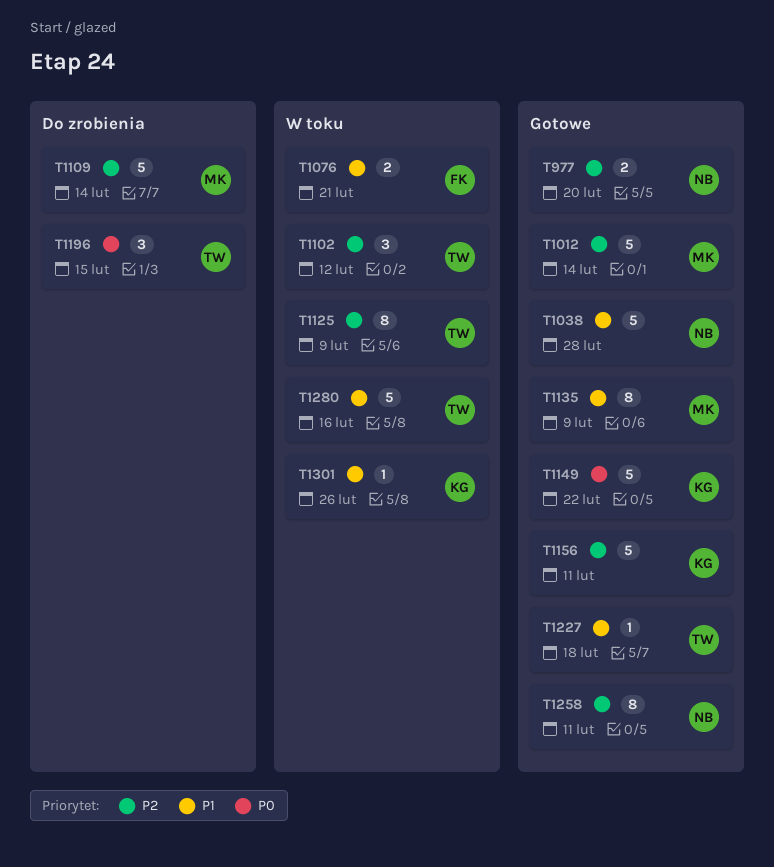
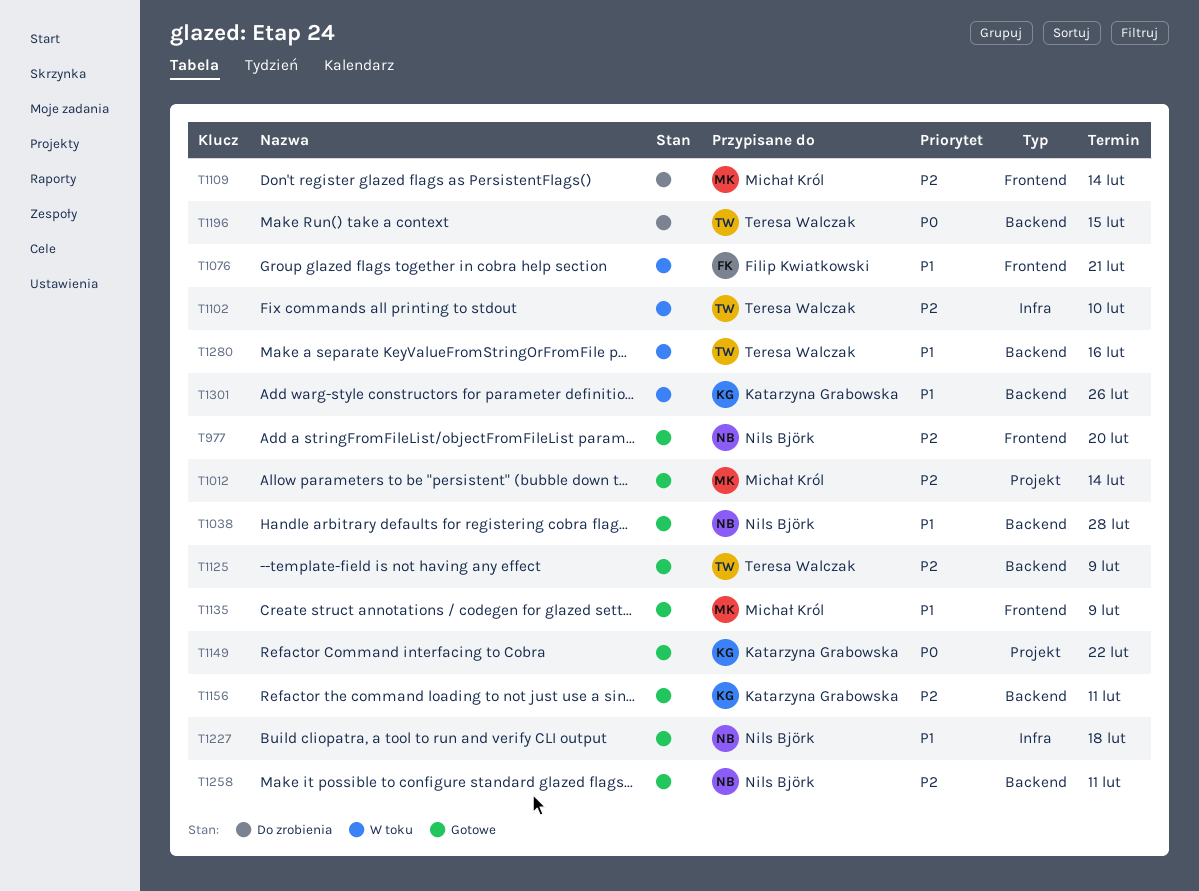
T1102, due: Feb 12 -> Feb 10
T1125, status: W toku -> Gotowe
T1227, owner: Teresa Walczak -> Nils Björk

